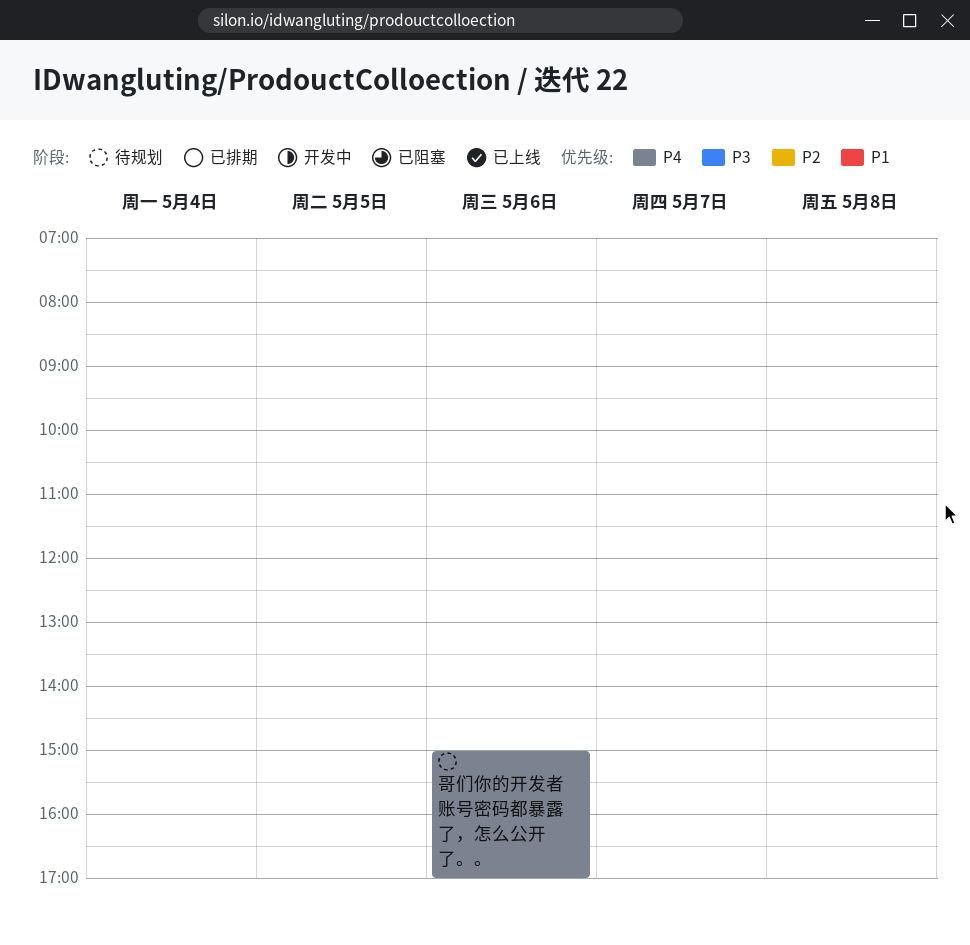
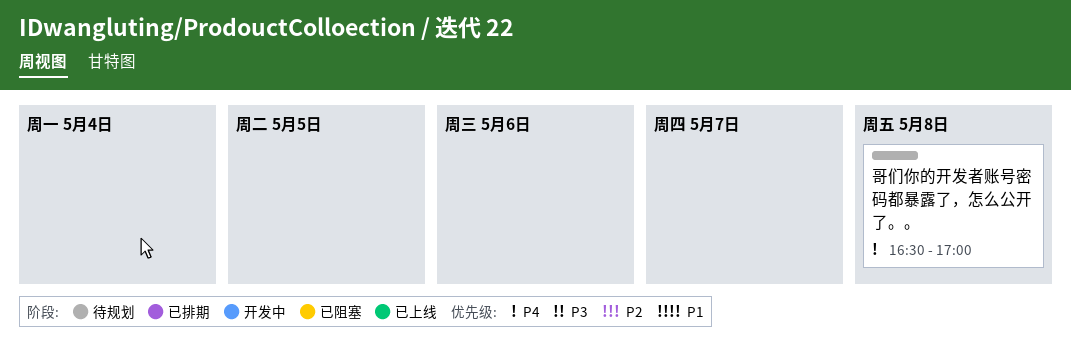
哥们你的开发者账号密码都暴露了，怎么公开了。。, day: May 6 -> May 8
哥们你的开发者账号密码都暴露了，怎么公开了。。, begins: 15:00 -> 16:30

